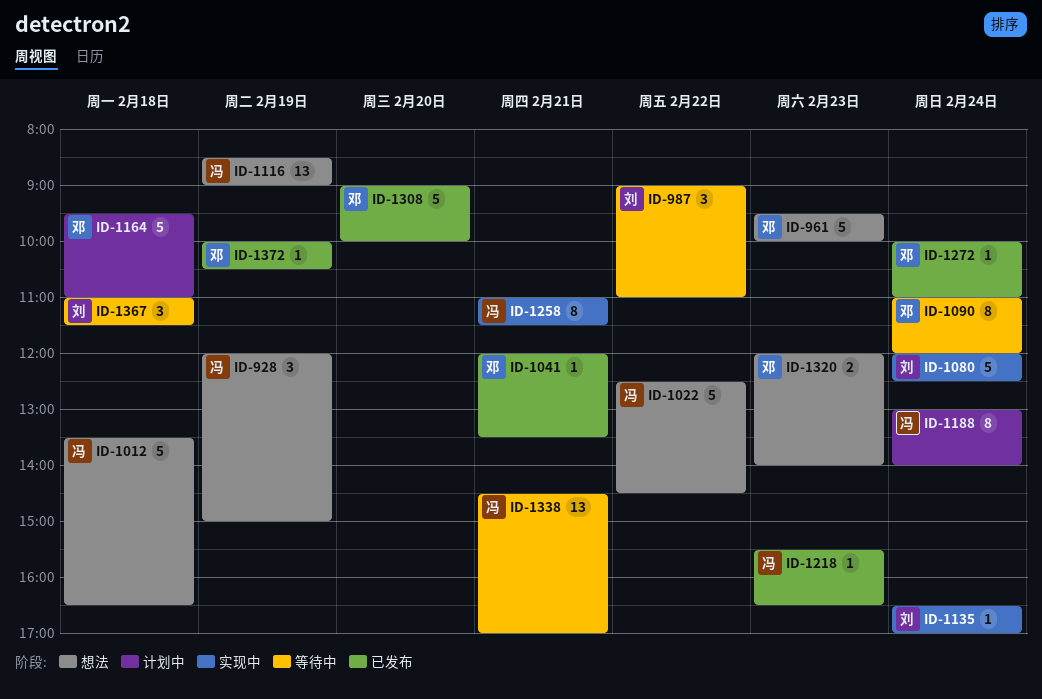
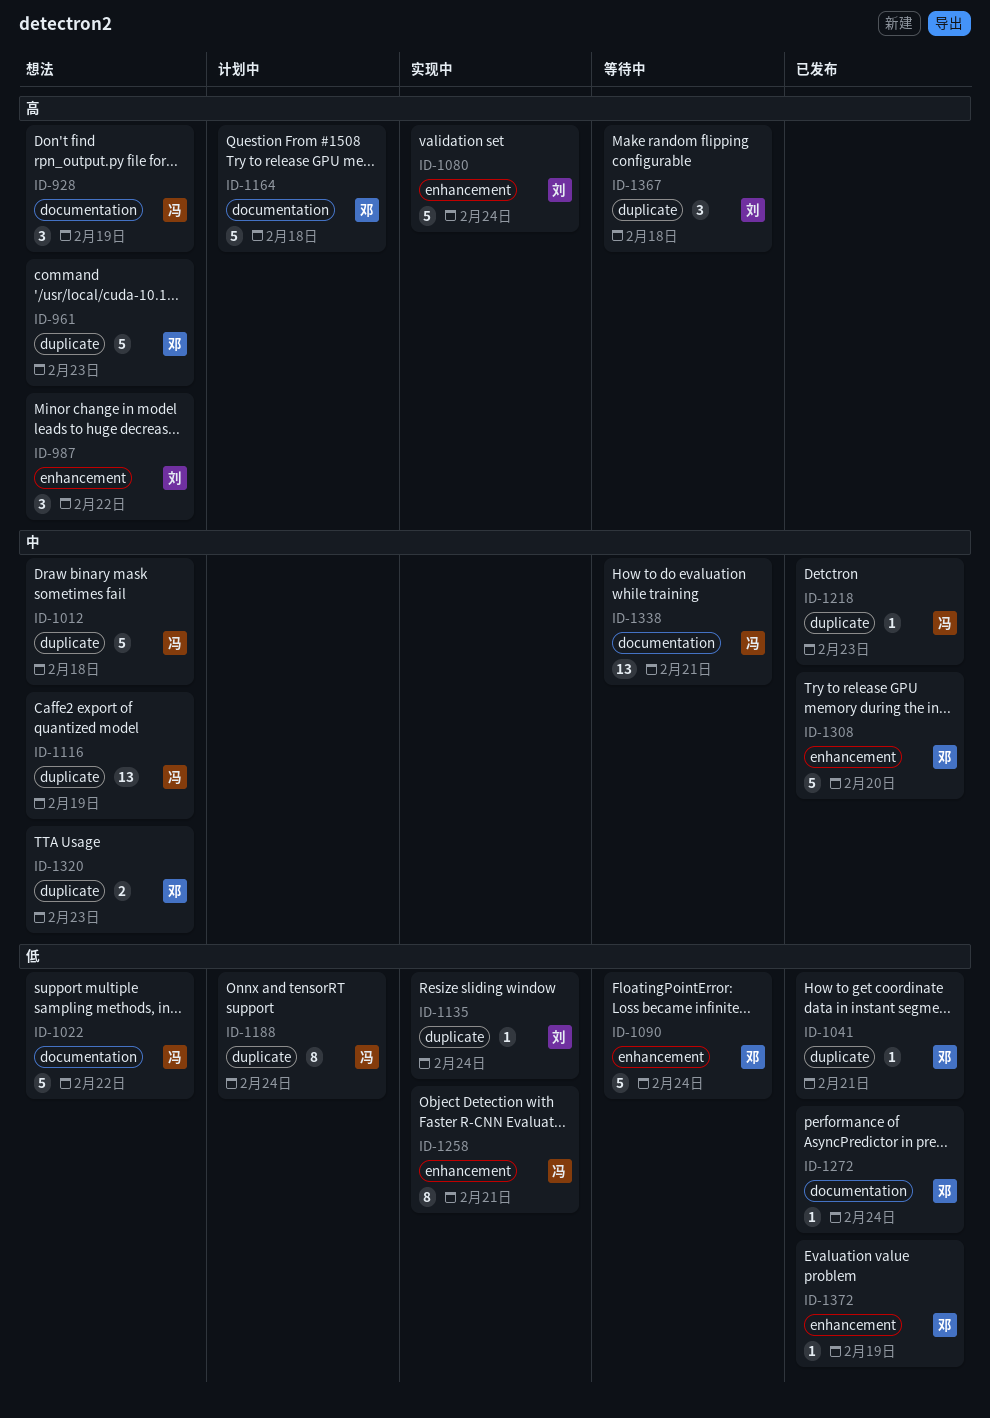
ID-987, status: 等待中 -> 想法
ID-1090, estimate: 8 -> 5

